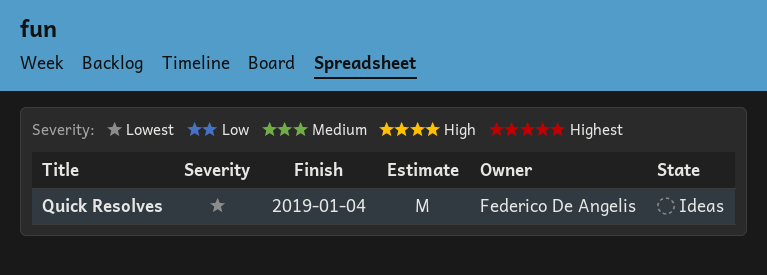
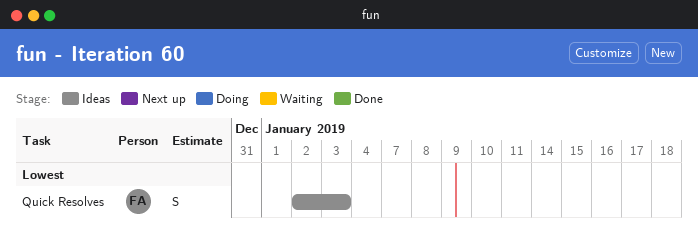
Quick Resolves, estimate: M -> S
Quick Resolves, due: Jan 4 -> Jan 3

